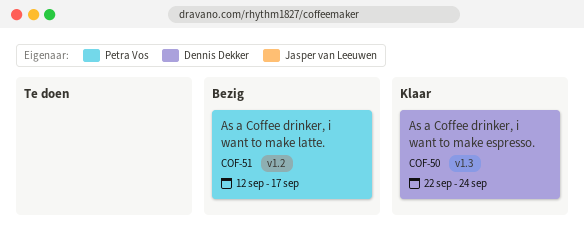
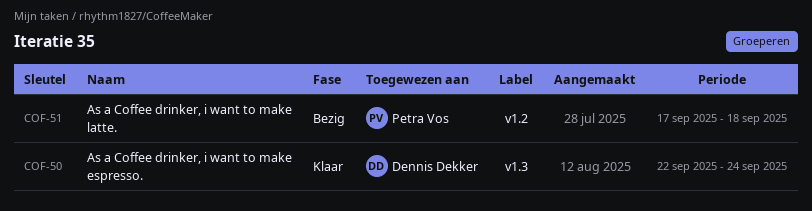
COF-51, start: Sep 12 -> Sep 17
COF-51, due: Sep 17 -> Sep 18

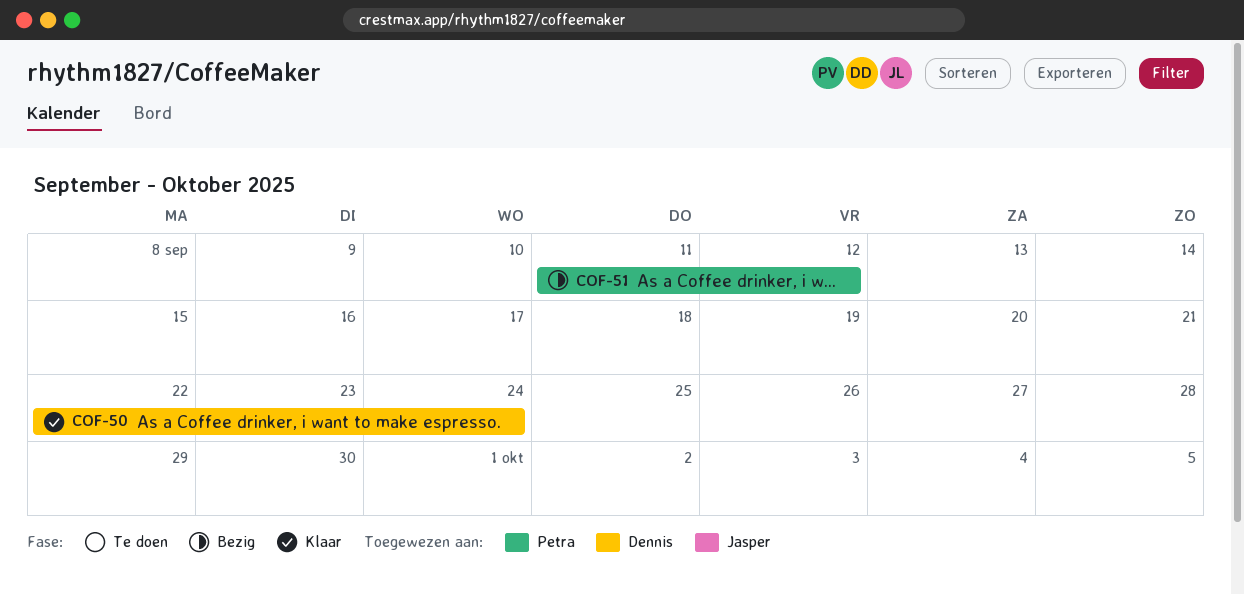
COF-51, start: Sep 17 -> Sep 11
COF-51, due: Sep 18 -> Sep 12

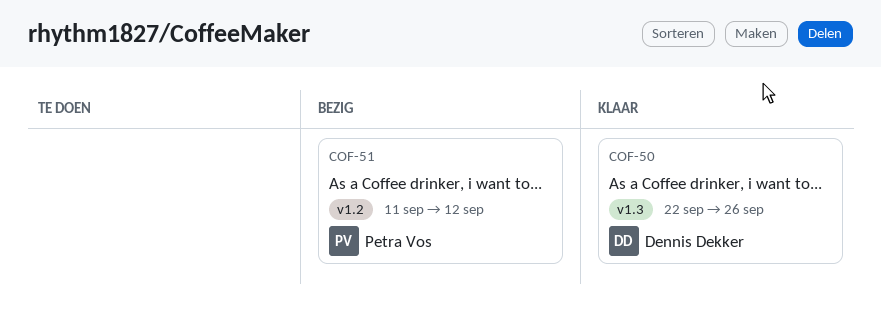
COF-50, due: Sep 24 -> Sep 26

